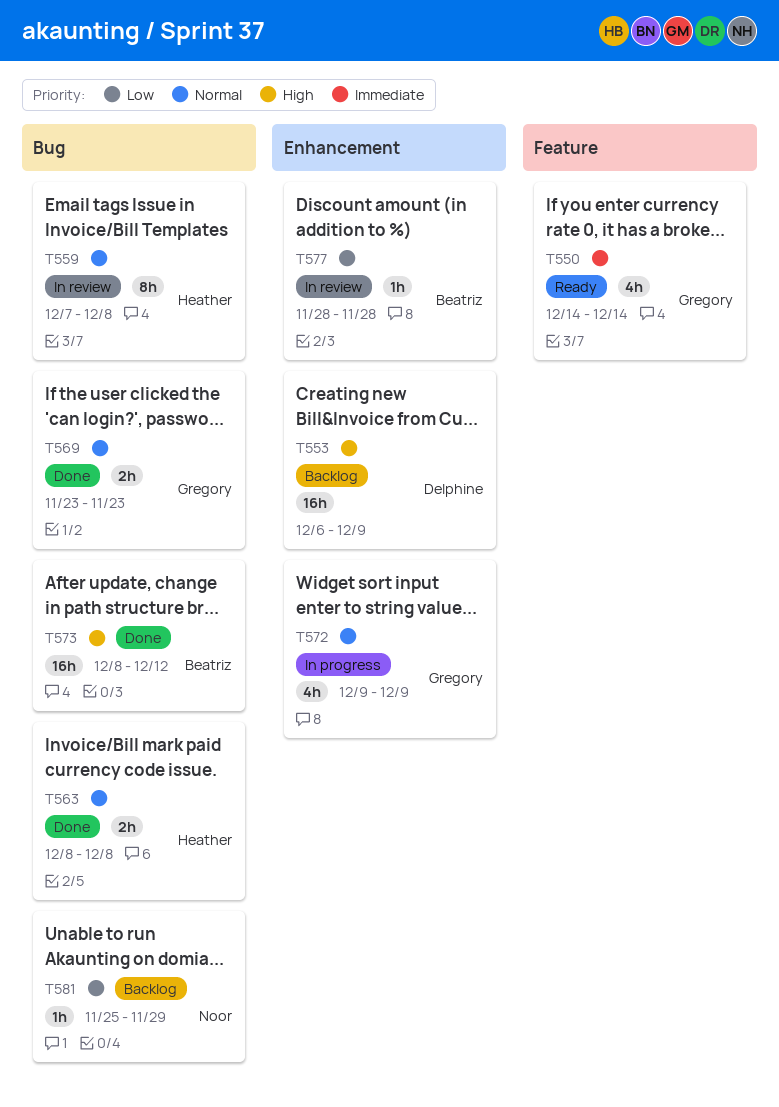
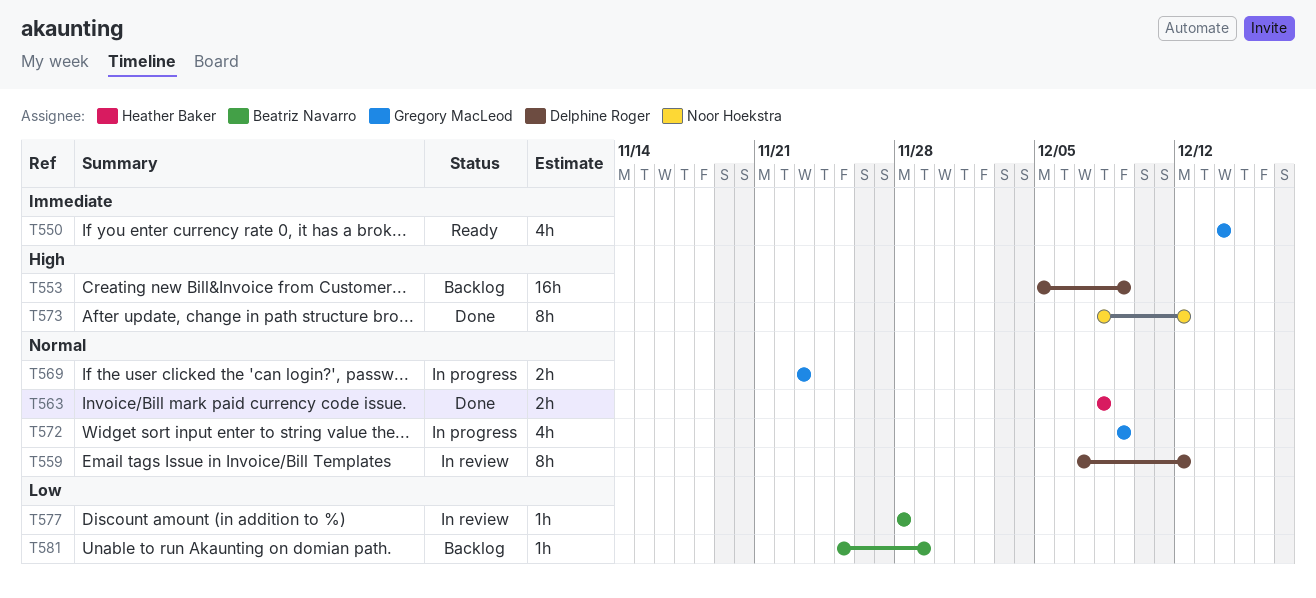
T553, start: Dec 6 -> Dec 5
T559, owner: Heather Baker -> Delphine Roger
T559, due: Dec 8 -> Dec 12
T569, status: Done -> In progress
T573, owner: Beatriz Navarro -> Noor Hoekstra
T573, estimate: 16h -> 8h
T581, owner: Noor Hoekstra -> Beatriz Navarro

